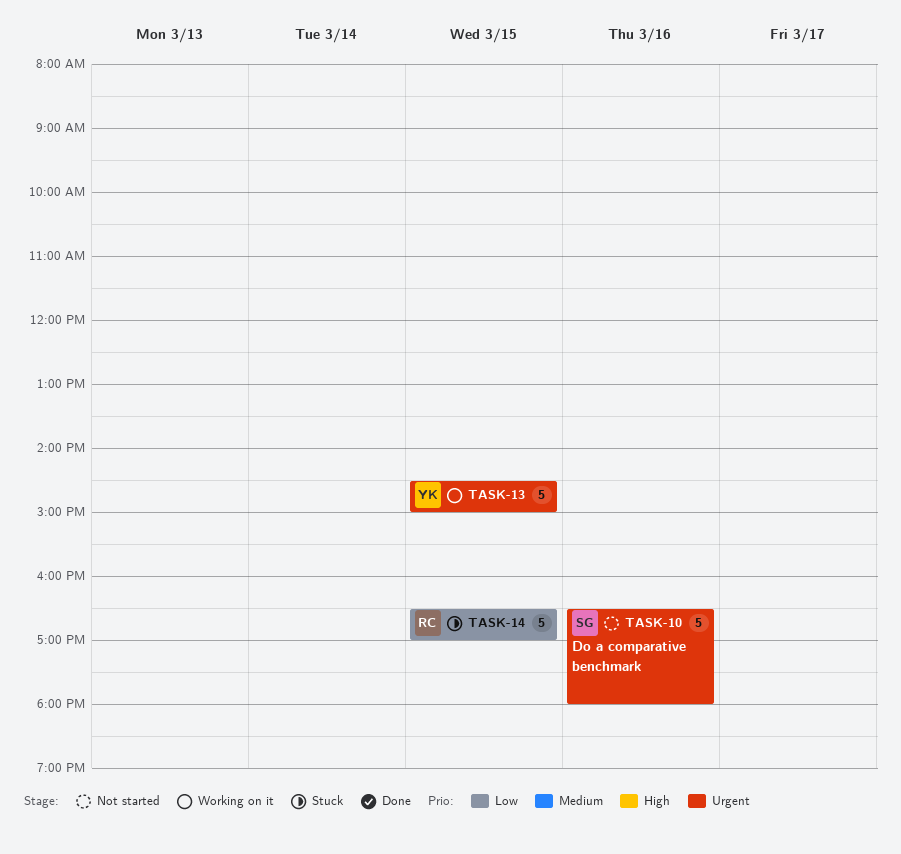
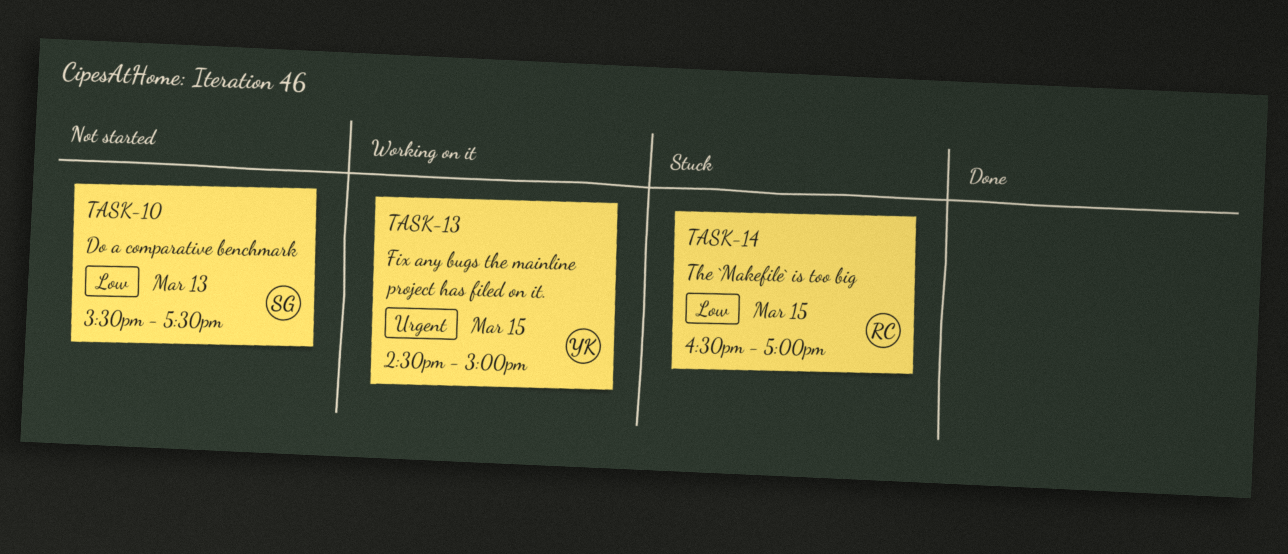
TASK-10, priority: Urgent -> Low
TASK-10, day: Mar 16 -> Mar 13
TASK-10, begins: 16:30 -> 15:30
TASK-10, ends: 18:00 -> 17:30

